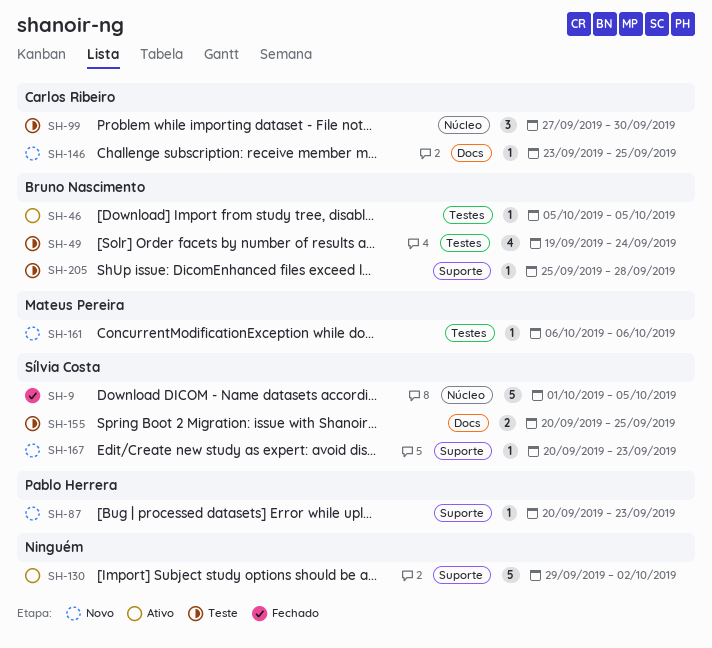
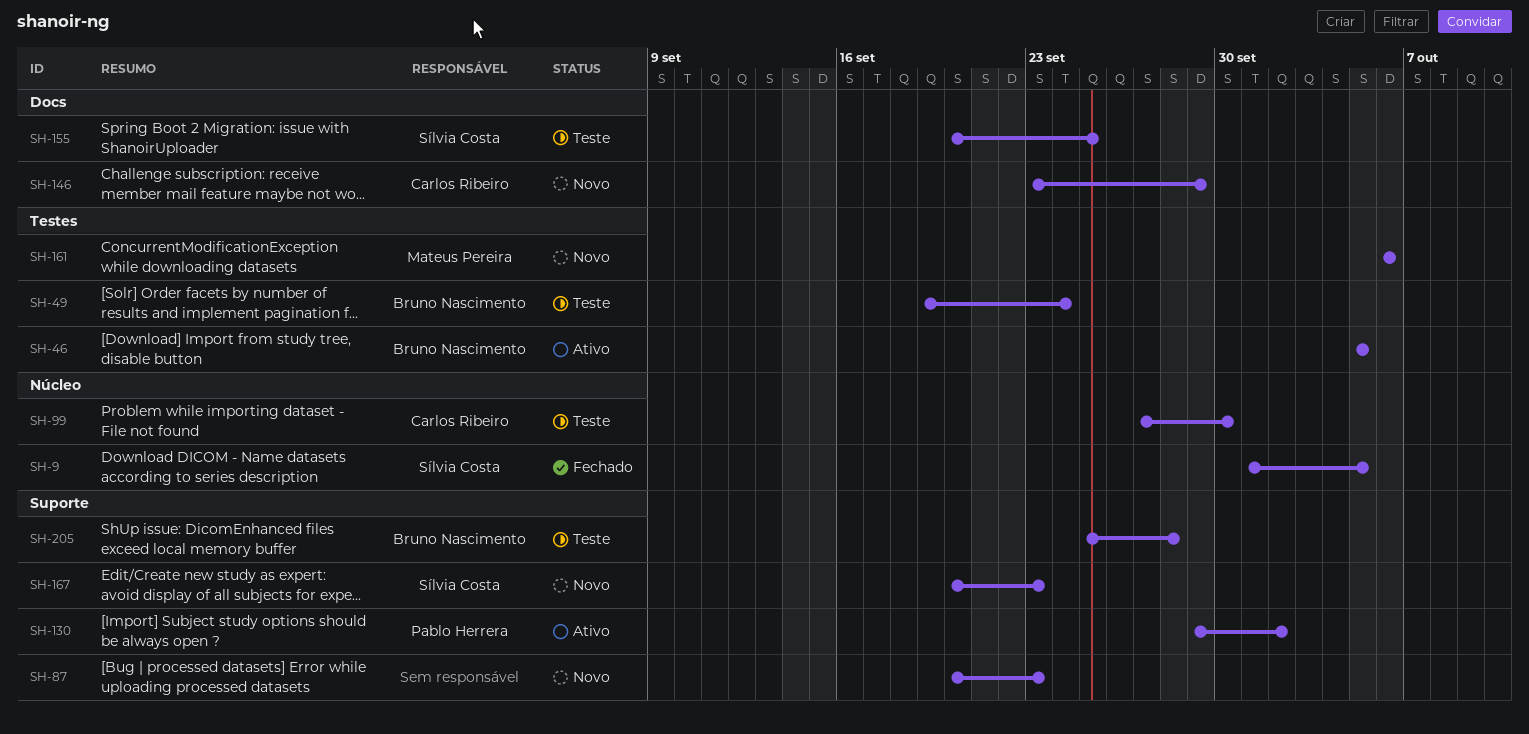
SH-87, owner: Pablo Herrera -> none
SH-130, owner: none -> Pablo Herrera
SH-146, due: Sep 25 -> Sep 29

